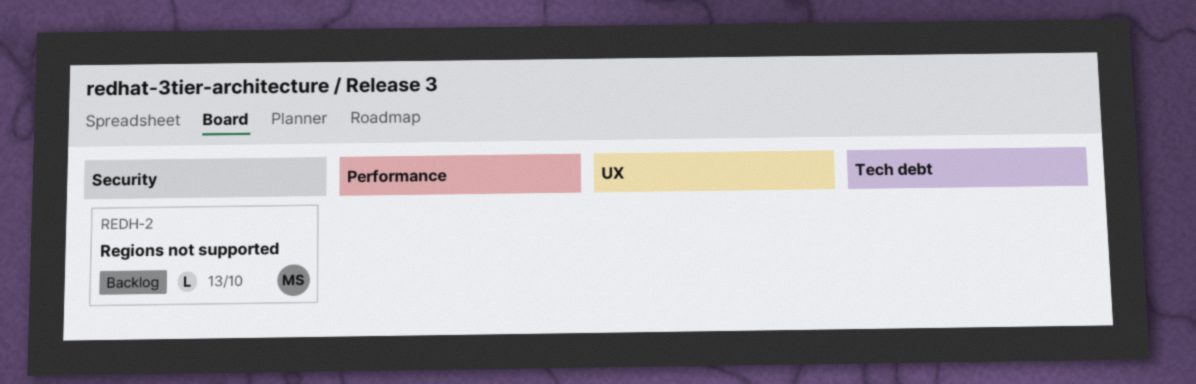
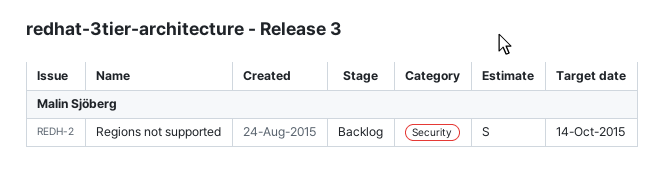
REDH-2, estimate: L -> S
REDH-2, due: Oct 13 -> Oct 14

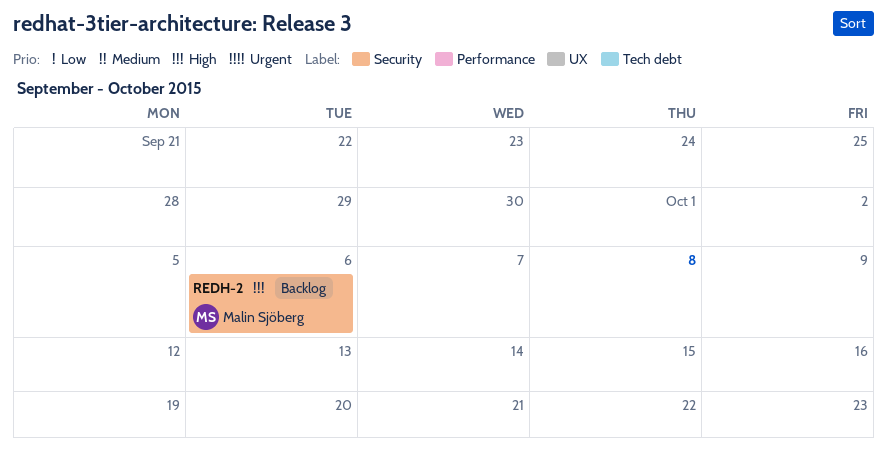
REDH-2, due: Oct 14 -> Oct 6

